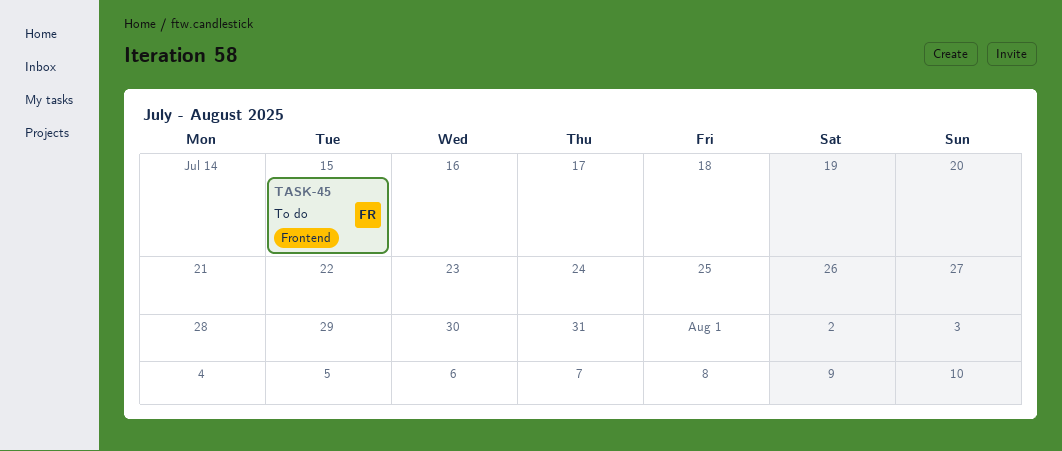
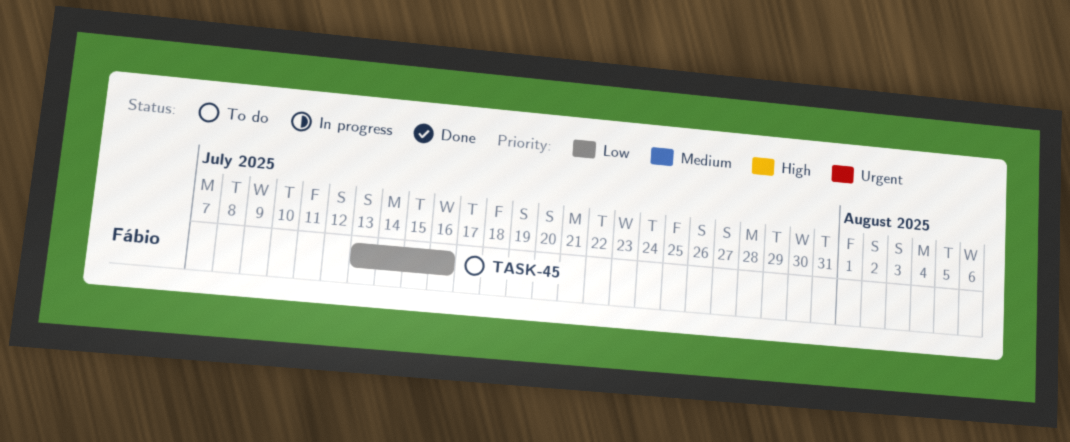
TASK-45, due: Jul 15 -> Jul 16

